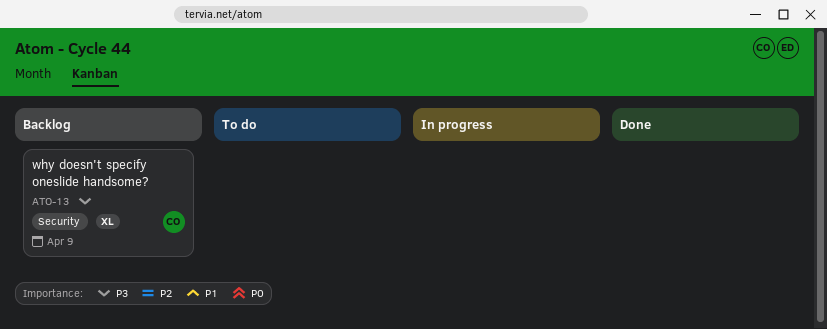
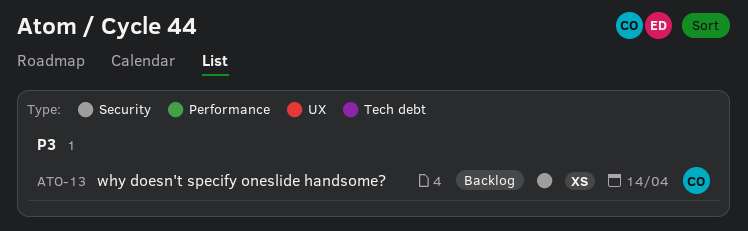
ATO-13, estimate: XL -> XS
ATO-13, due: Apr 9 -> Apr 14

